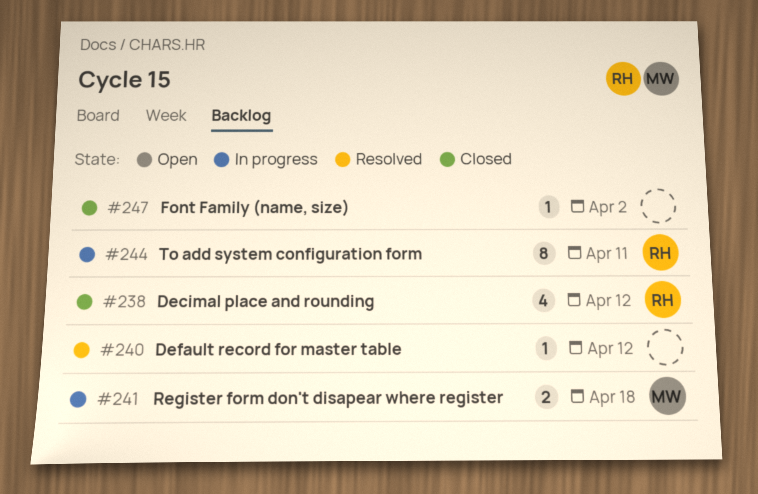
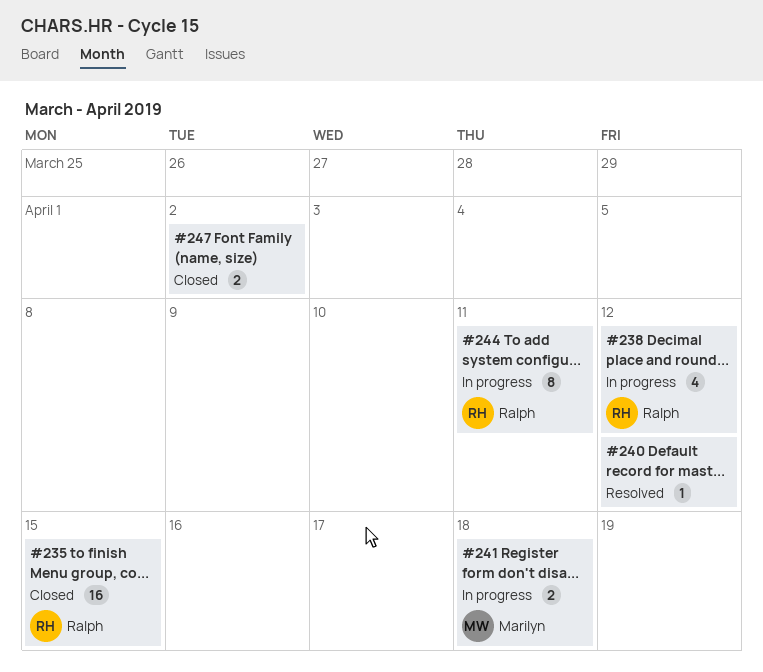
#235: none -> present
#238, status: Closed -> In progress
#247, estimate: 1 -> 2

